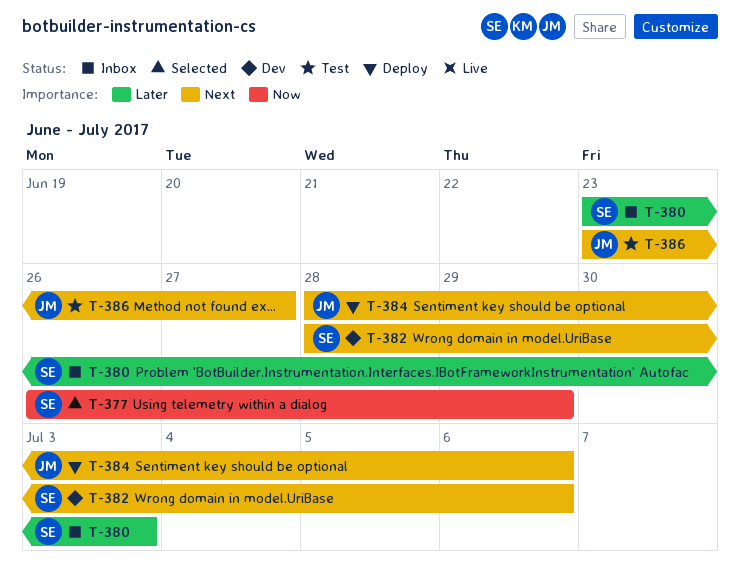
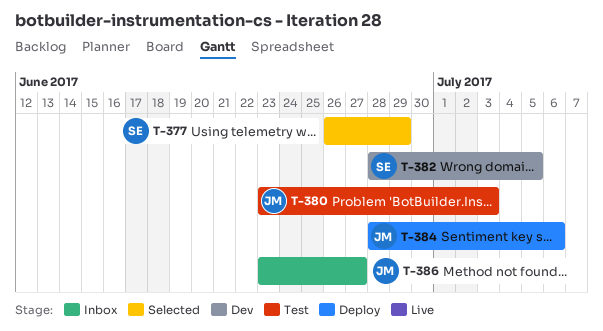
T-380, status: Inbox -> Test
T-380, owner: SE -> JM
T-382, due: Jul 6 -> Jul 5
T-386, status: Test -> Inbox

